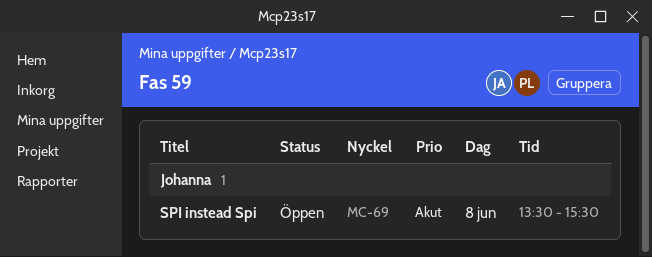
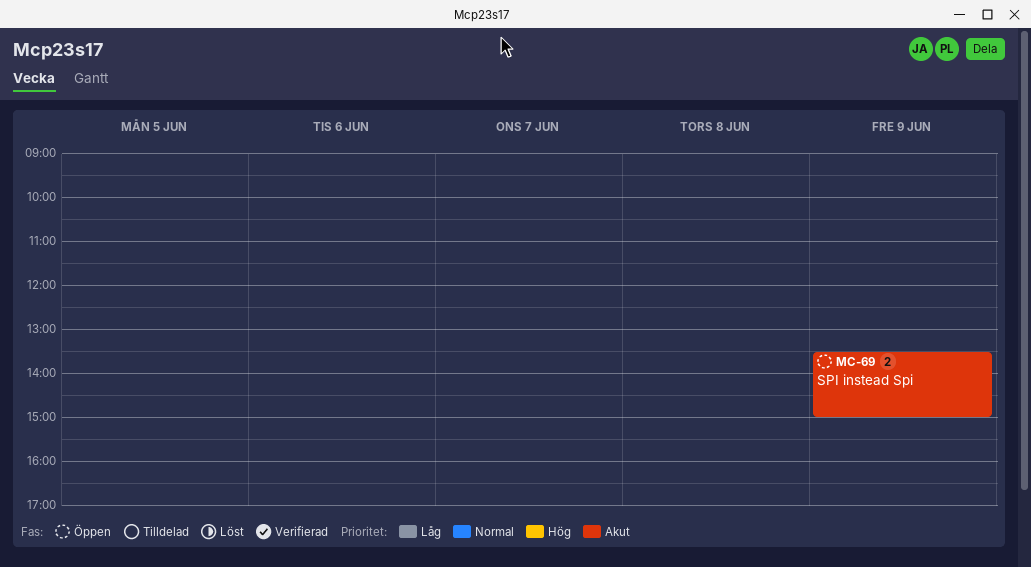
MC-69, day: Jun 8 -> Jun 9
MC-69, ends: 15:30 -> 15:00

